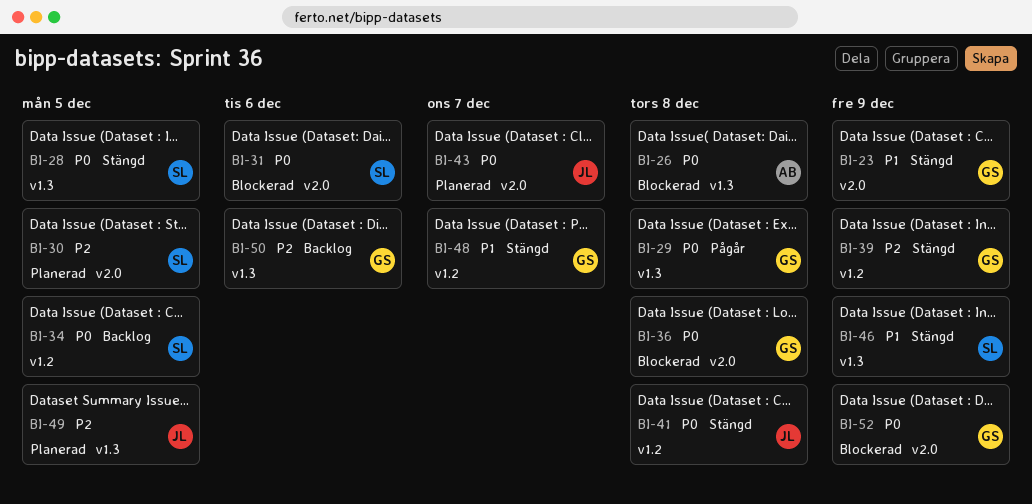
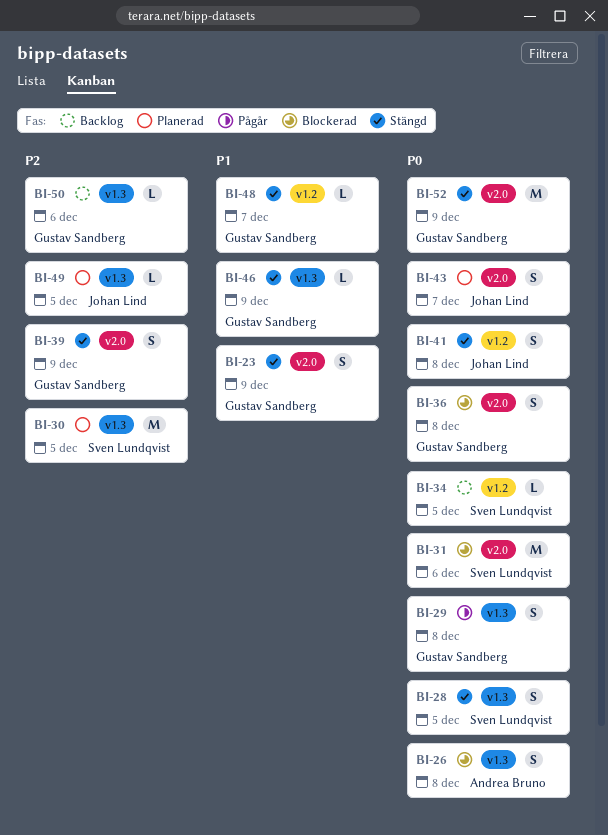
BI-30, label: v2.0 -> v1.3
BI-39, label: v1.2 -> v2.0
BI-46, owner: Sven Lundqvist -> Gustav Sandberg
BI-52, status: Blockerad -> Stängd

